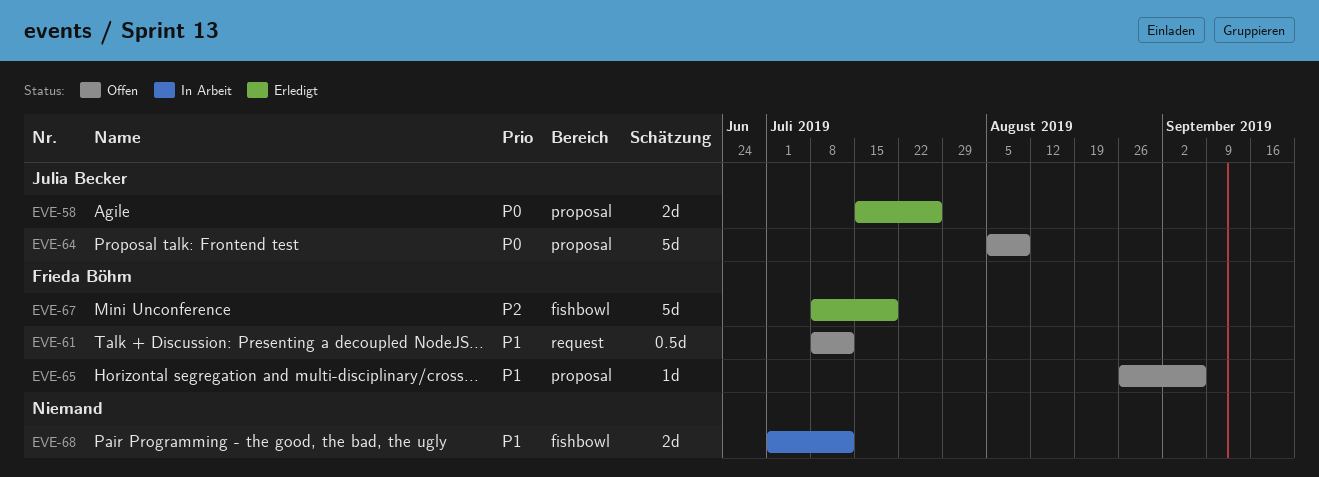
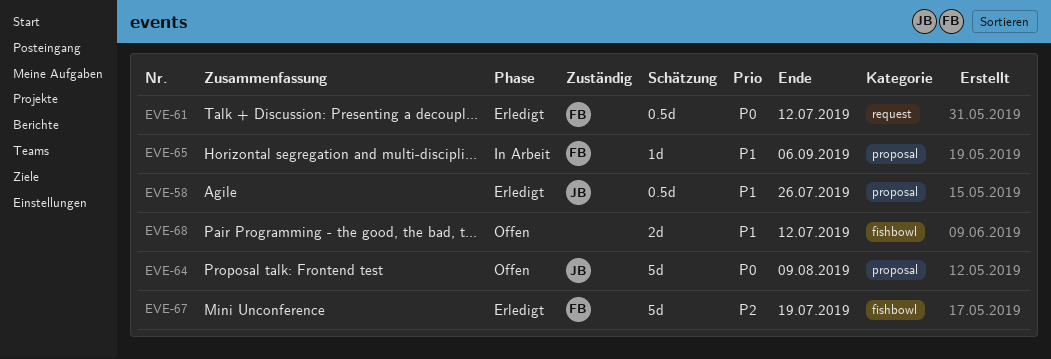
EVE-58, priority: P0 -> P1
EVE-58, estimate: 2d -> 0.5d
EVE-61, status: Offen -> Erledigt
EVE-61, priority: P1 -> P0
EVE-65, status: Offen -> In Arbeit
EVE-68, status: In Arbeit -> Offen

